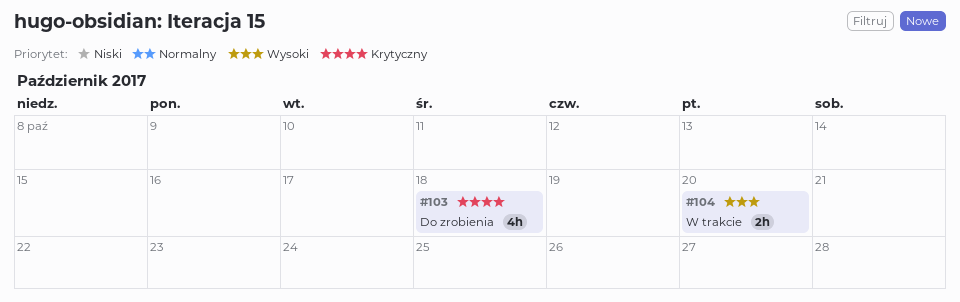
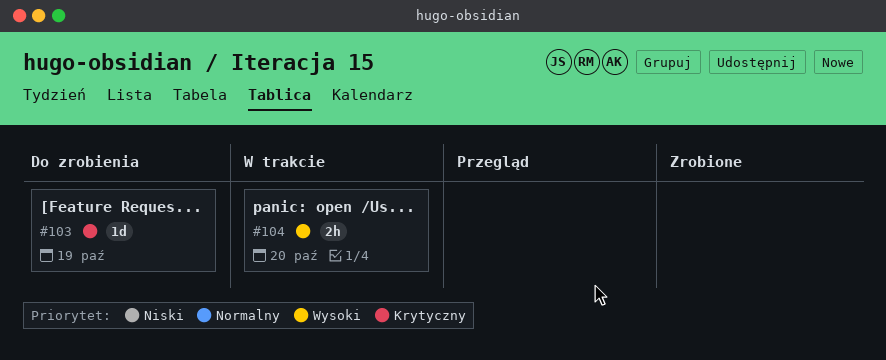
#103, estimate: 4h -> 1d
#103, due: Oct 18 -> Oct 19

